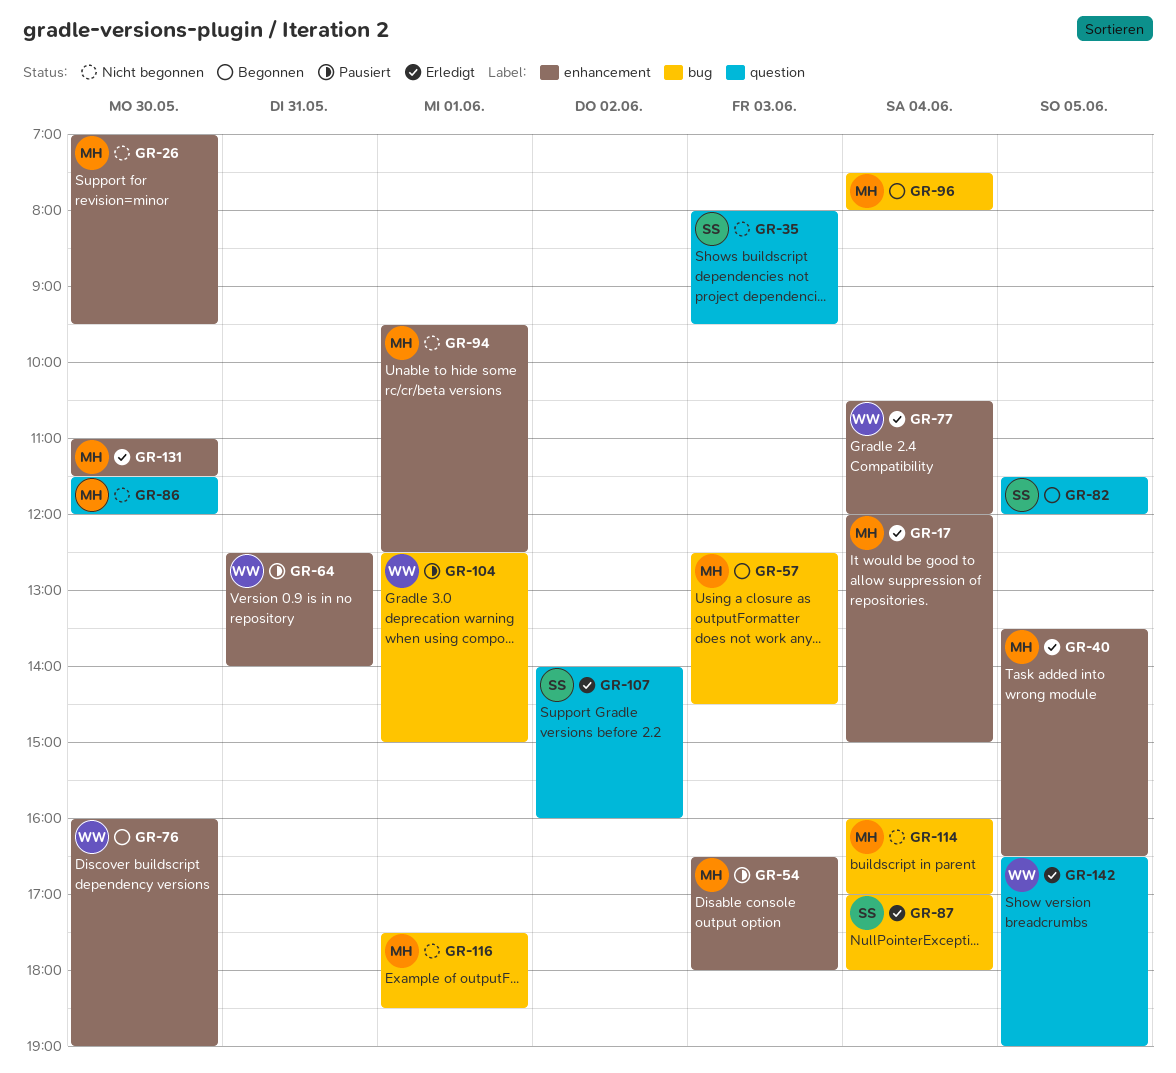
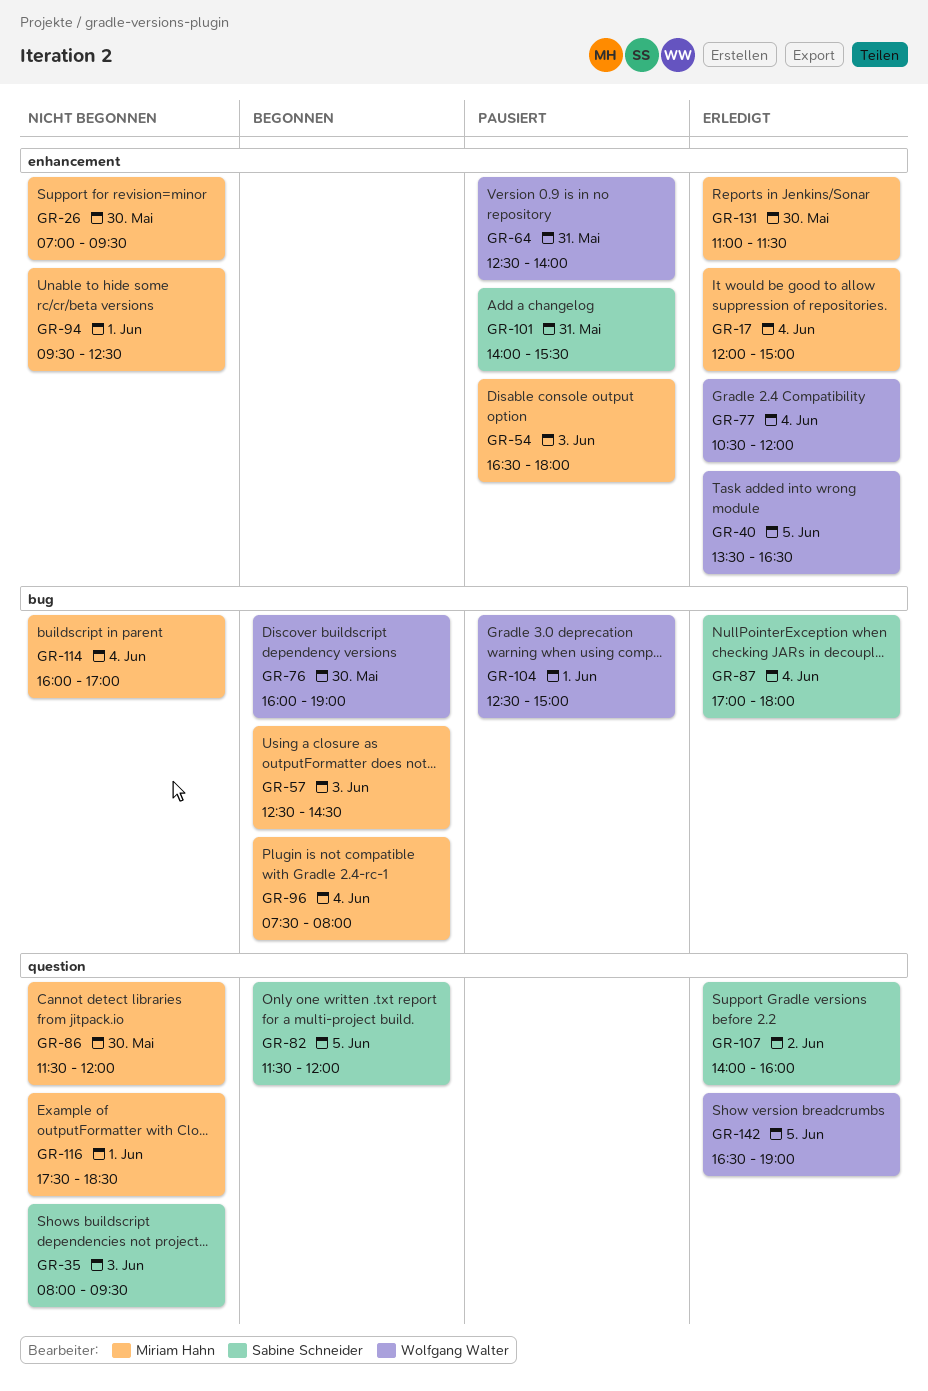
GR-40, owner: Miriam Hahn -> Wolfgang Walter
GR-76, label: enhancement -> bug
GR-101: none -> present
GR-116, label: bug -> question

